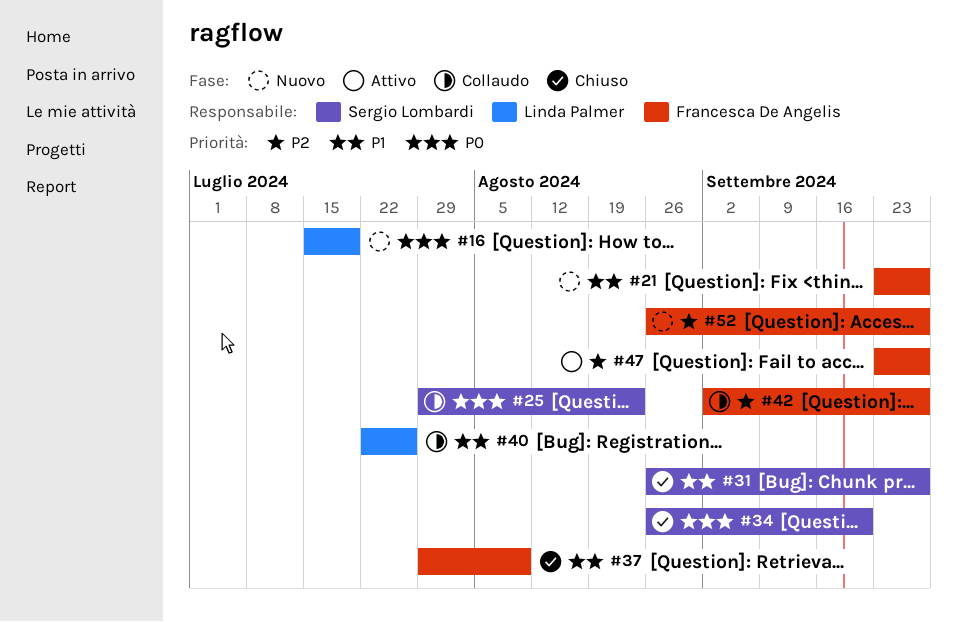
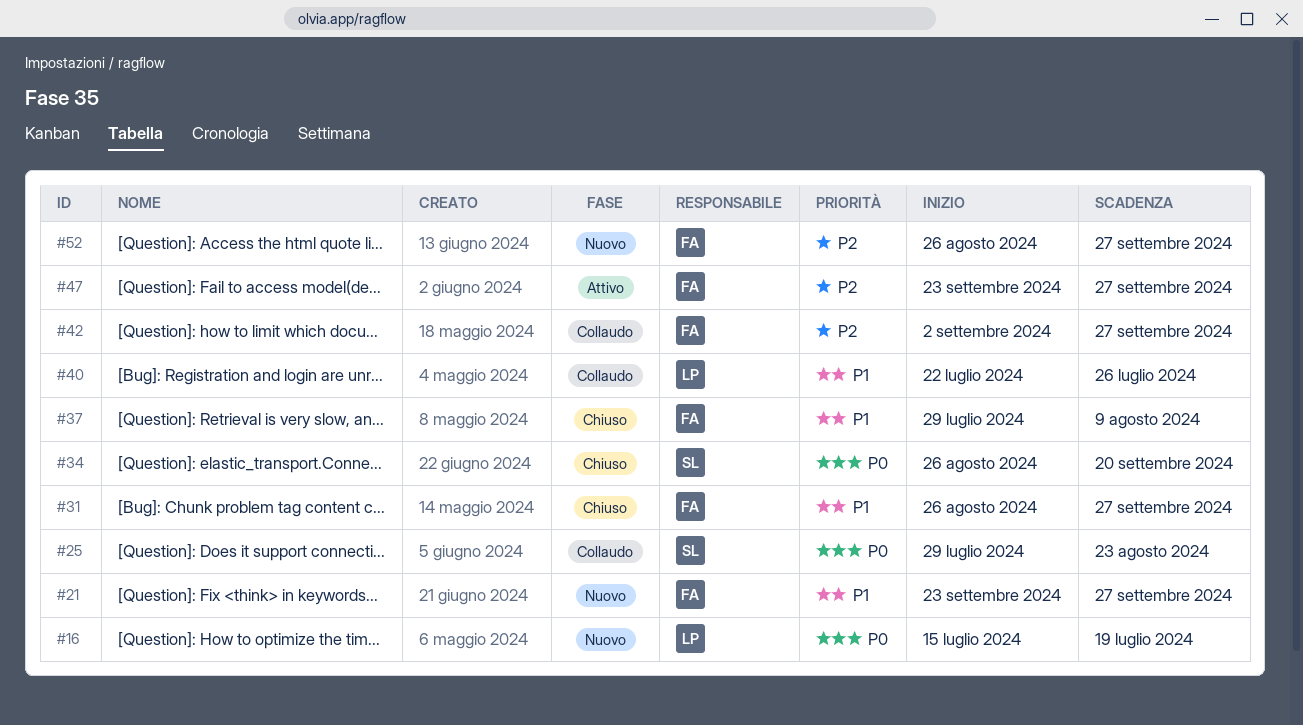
#31, owner: Sergio Lombardi -> Francesca De Angelis

